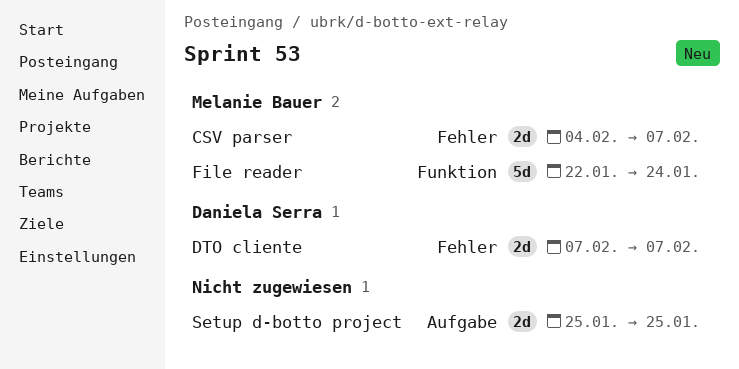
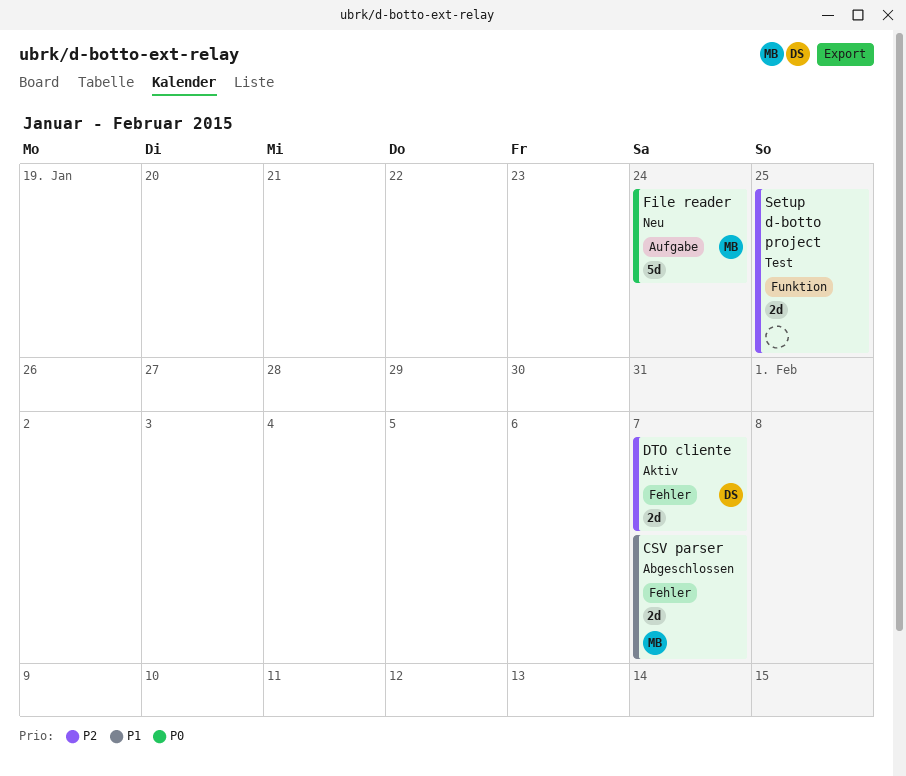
File reader, label: Funktion -> Aufgabe
Setup d-botto project, label: Aufgabe -> Funktion

